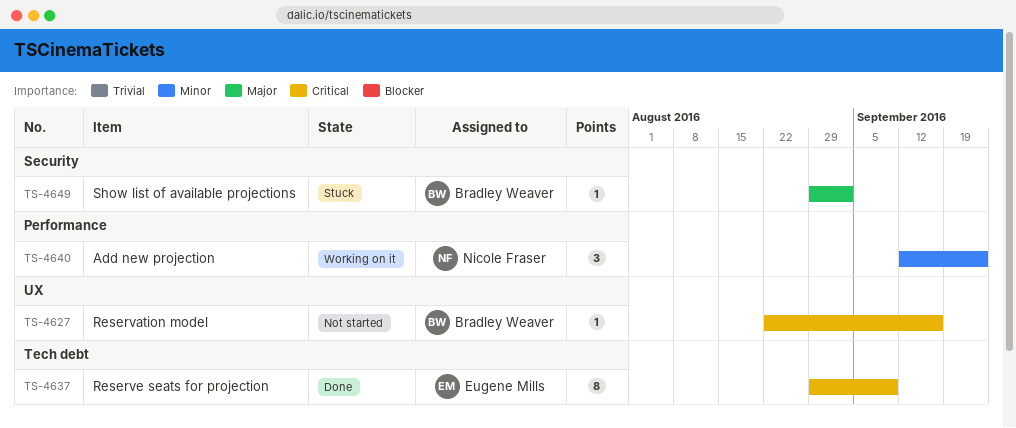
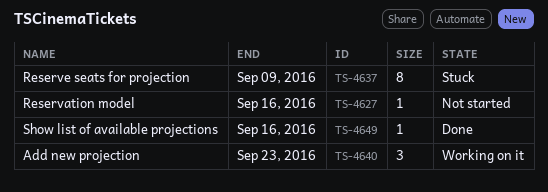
TS-4637, status: Done -> Stuck
TS-4649, status: Stuck -> Done
TS-4649, due: Sep 2 -> Sep 16

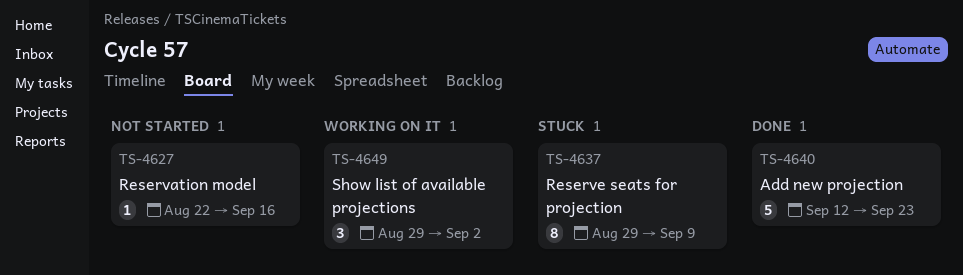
TS-4640, status: Working on it -> Done
TS-4640, estimate: 3 -> 5
TS-4649, status: Done -> Working on it
TS-4649, estimate: 1 -> 3
TS-4649, due: Sep 16 -> Sep 2

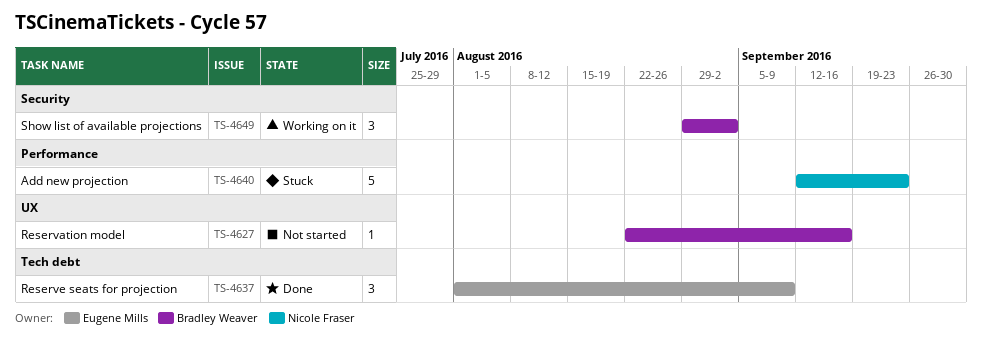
TS-4637, status: Stuck -> Done
TS-4637, estimate: 8 -> 3
TS-4637, start: Aug 29 -> Aug 1
TS-4640, status: Done -> Stuck

